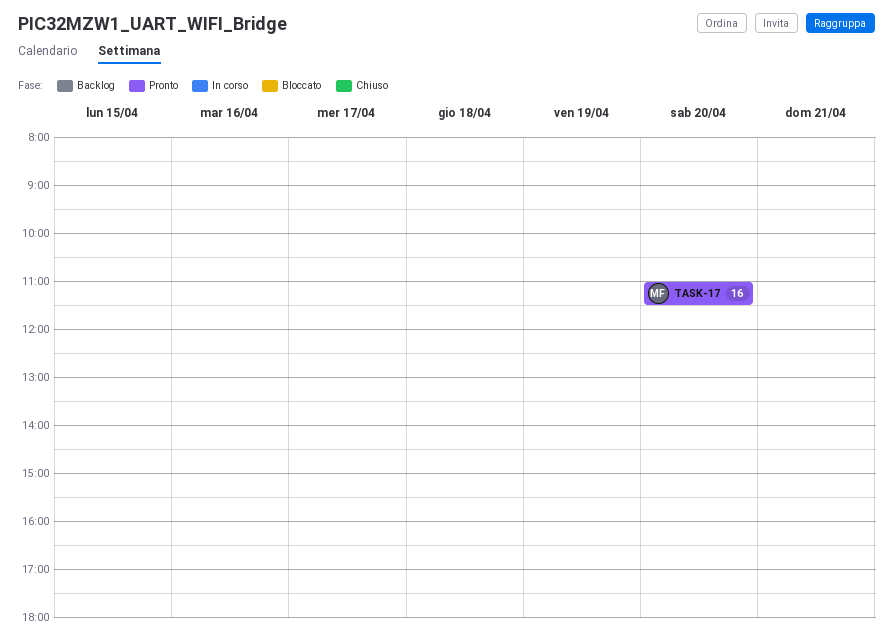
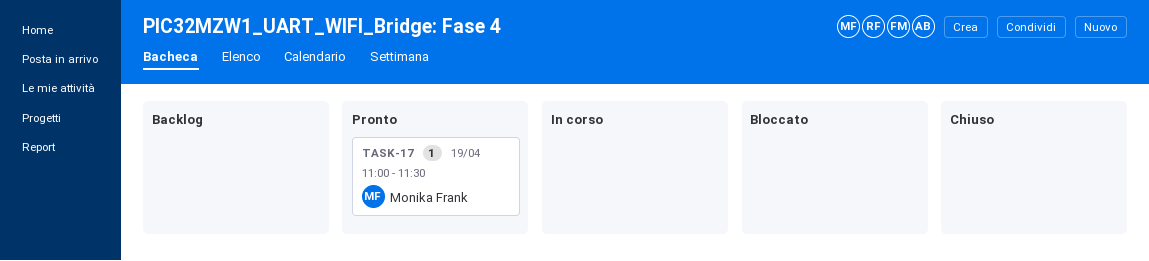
TASK-17, estimate: 16 -> 1
TASK-17, day: Apr 20 -> Apr 19

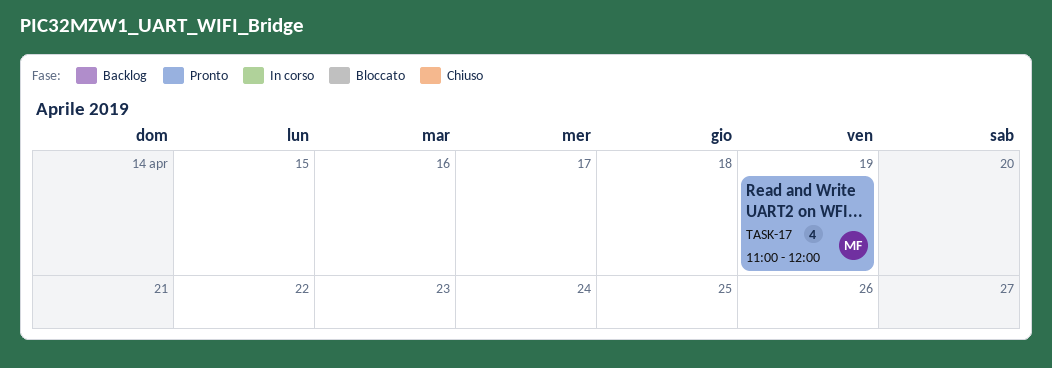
TASK-17, estimate: 1 -> 4
TASK-17, ends: 11:30 -> 12:00

